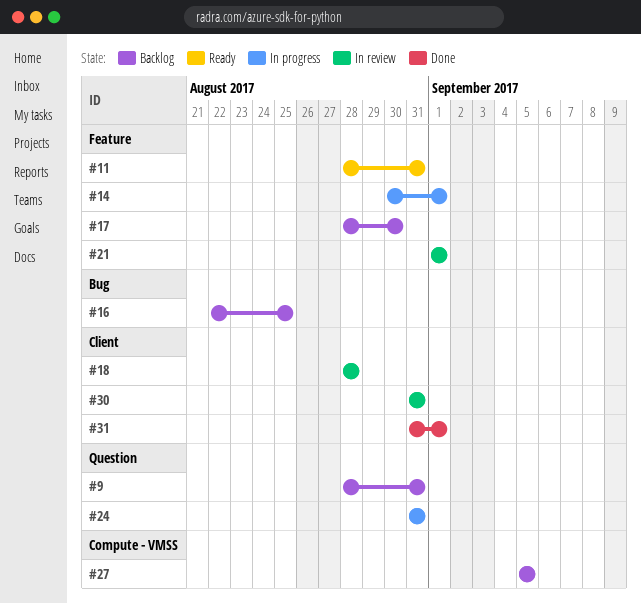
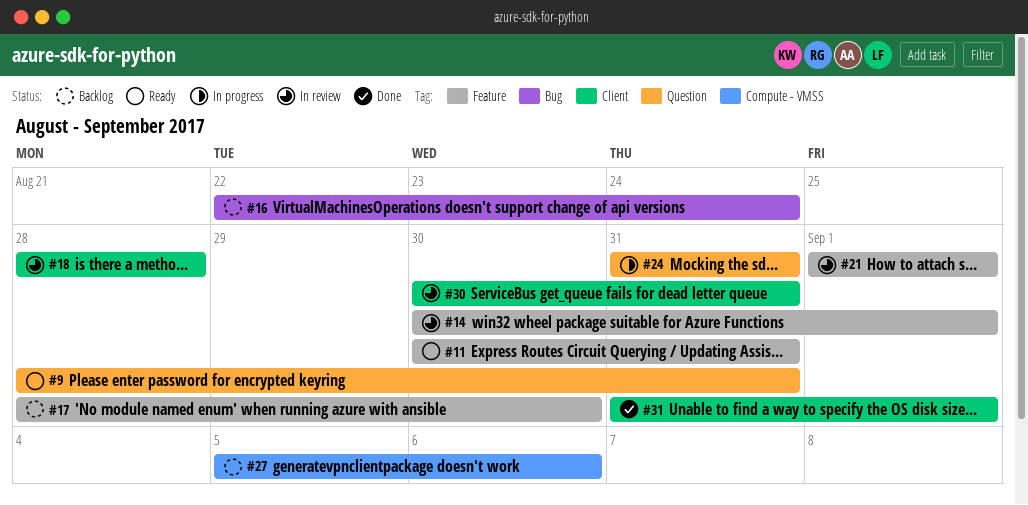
#9, status: Backlog -> Ready
#11, start: Aug 28 -> Aug 30
#14, status: In progress -> In review
#16, due: Aug 25 -> Aug 24
#27, due: Sep 5 -> Sep 6
#30, start: Aug 31 -> Aug 30

